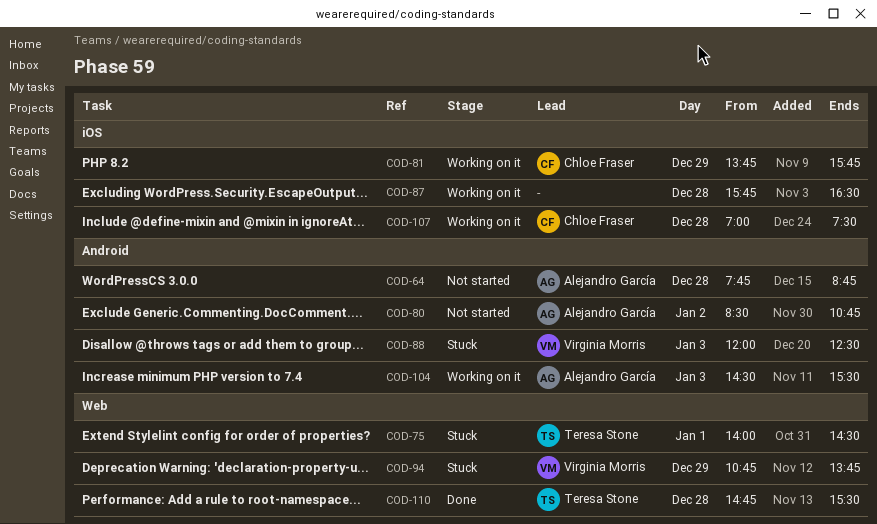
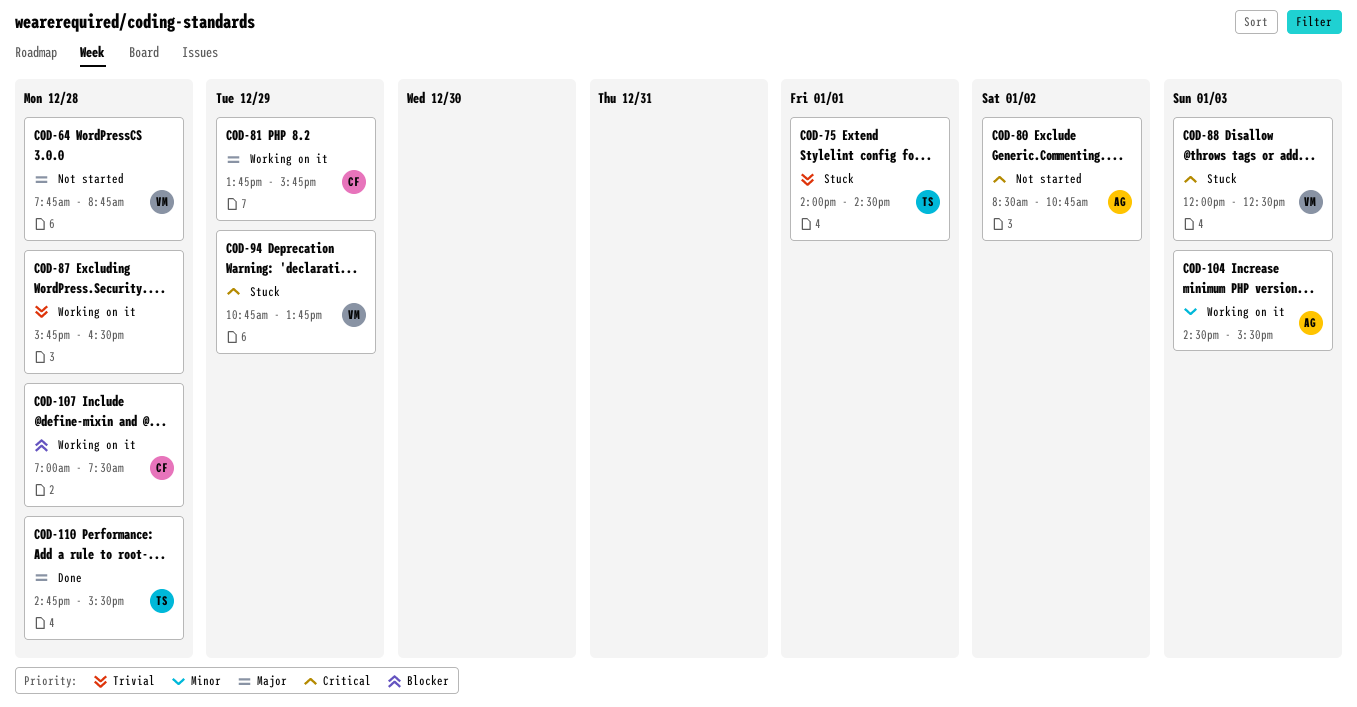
COD-64, owner: Alejandro García -> Virginia Morris

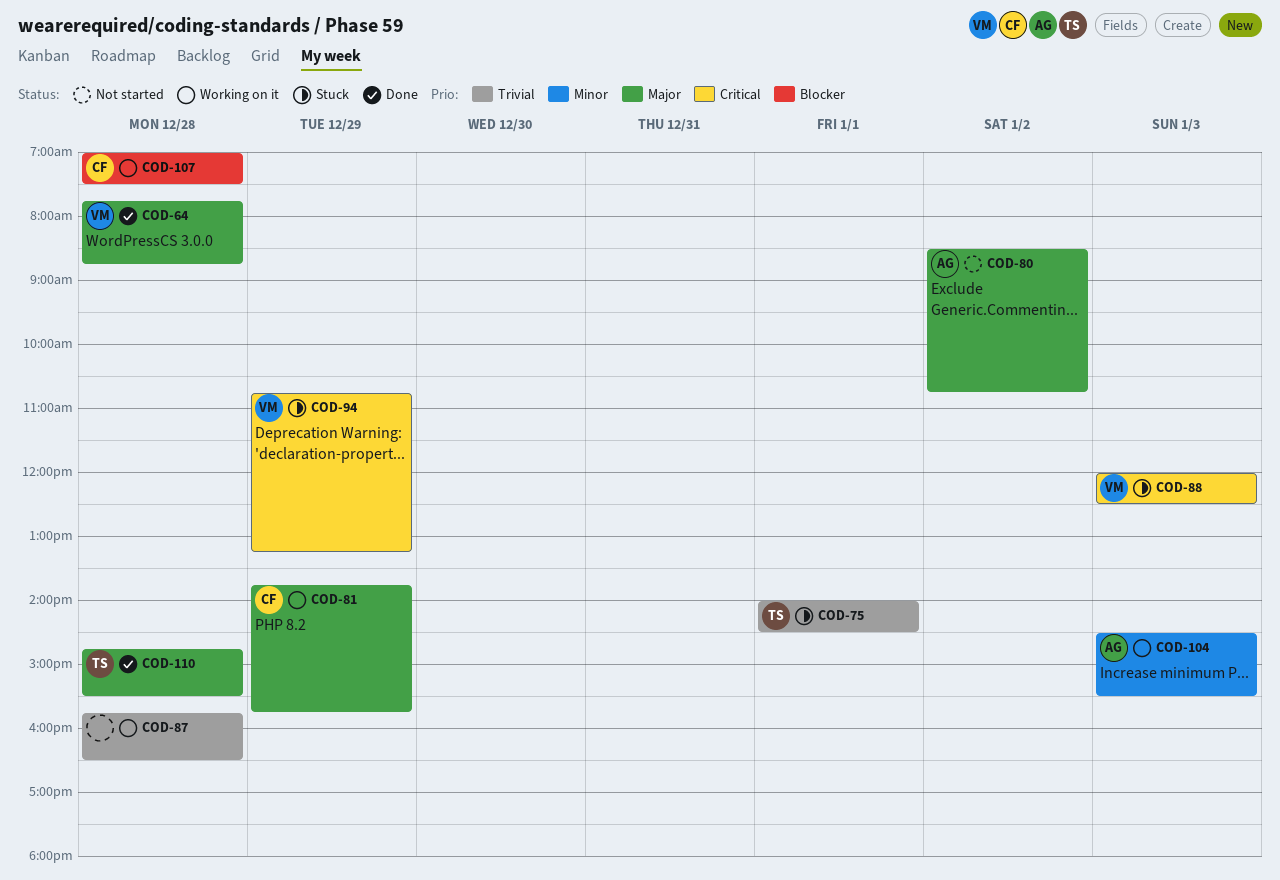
COD-64, status: Not started -> Done
COD-80, priority: Critical -> Major
COD-94, ends: 13:45 -> 13:15

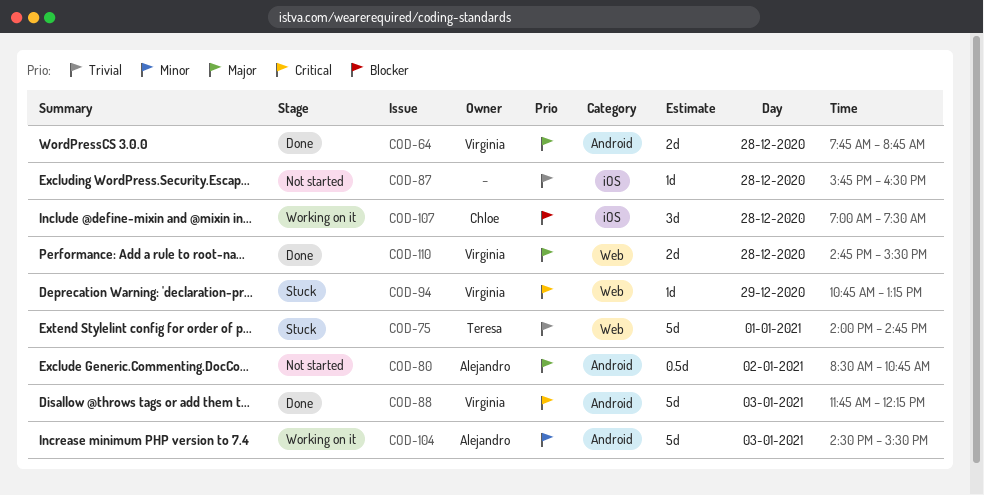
COD-75, ends: 14:30 -> 14:45
COD-81: present -> none
COD-87, status: Working on it -> Not started
COD-88, status: Stuck -> Done
COD-88, begins: 12:00 -> 11:45
COD-88, ends: 12:30 -> 12:15
COD-110, owner: Teresa -> Virginia

